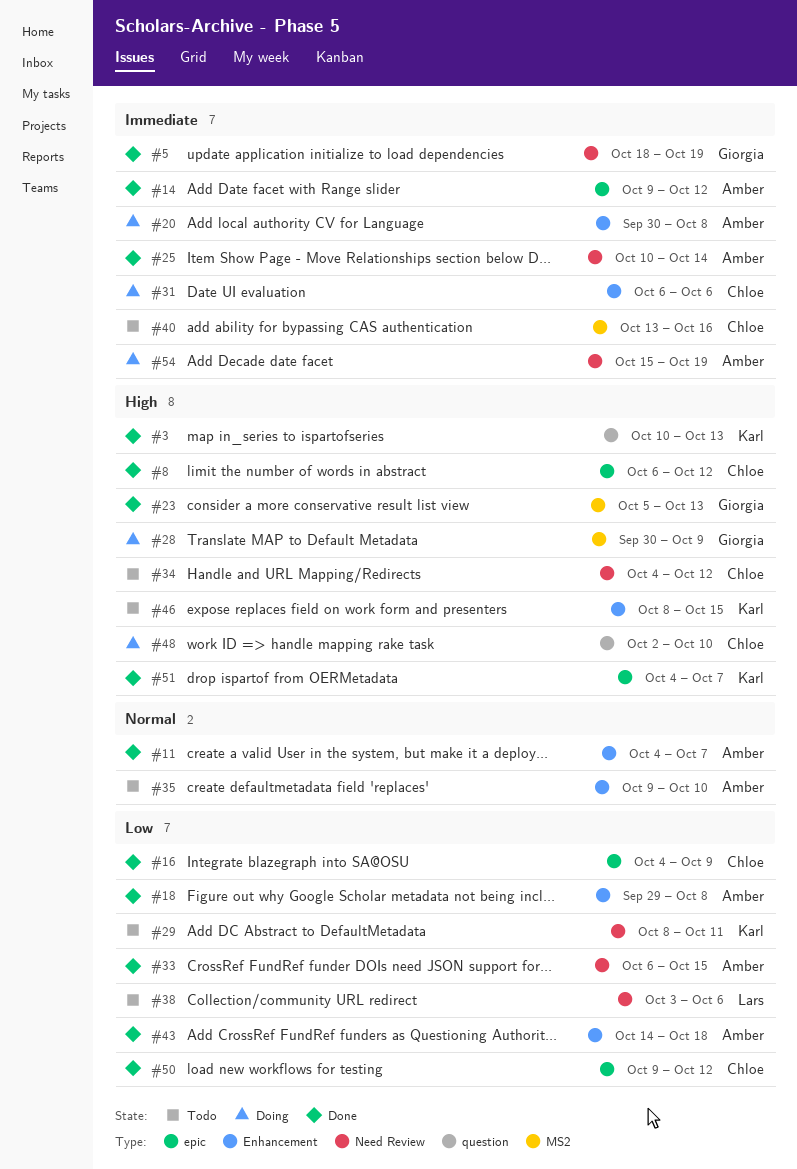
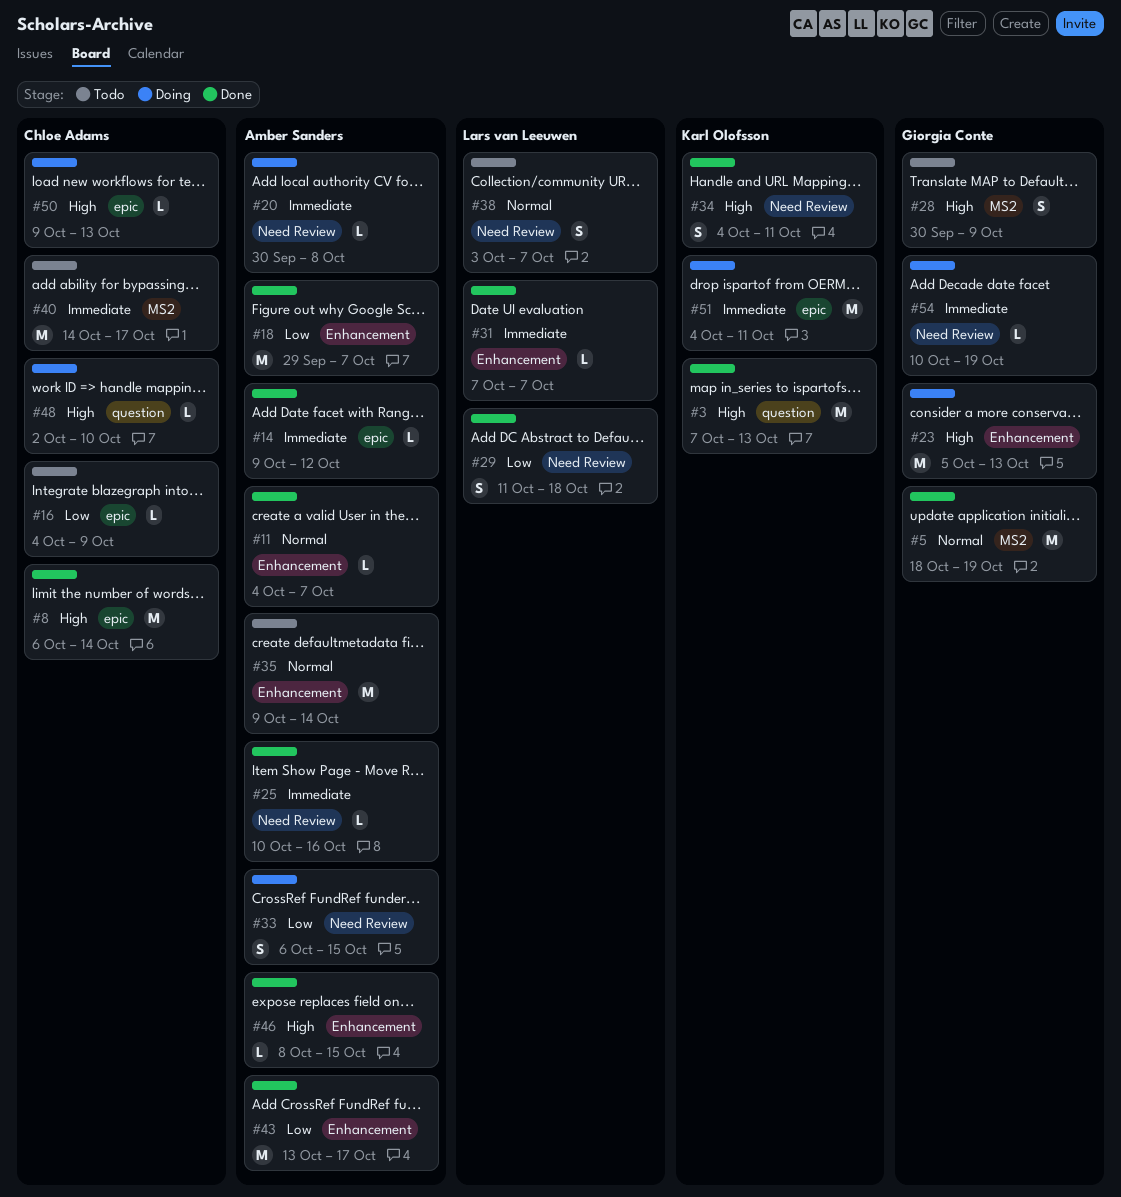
#3, start: Oct 10 -> Oct 7
#5, priority: Immediate -> Normal
#5, label: Need Review -> MS2
#8, due: Oct 12 -> Oct 14
#16, status: Done -> Todo
#18, due: Oct 8 -> Oct 7
#20, label: Enhancement -> Need Review
#23, status: Done -> Doing
#23, label: MS2 -> Enhancement
#25, due: Oct 14 -> Oct 16
#28, status: Doing -> Todo
#29, status: Todo -> Done
#29, owner: Karl Olofsson -> Lars van Leeuwen
#29, start: Oct 8 -> Oct 11
#29, due: Oct 11 -> Oct 18
#31, status: Doing -> Done
#31, owner: Chloe Adams -> Lars van Leeuwen
#31, start: Oct 6 -> Oct 7
#31, due: Oct 6 -> Oct 7
#33, status: Done -> Doing
#34, status: Todo -> Done
#34, owner: Chloe Adams -> Karl Olofsson
#34, due: Oct 12 -> Oct 11
#35, due: Oct 10 -> Oct 14
#38, priority: Low -> Normal
#38, due: Oct 6 -> Oct 7
#40, start: Oct 13 -> Oct 14
#40, due: Oct 16 -> Oct 17
#43, start: Oct 14 -> Oct 13
#43, due: Oct 18 -> Oct 17
#46, status: Todo -> Done
#46, owner: Karl Olofsson -> Amber Sanders
#50, status: Done -> Doing
#50, priority: Low -> High
#50, due: Oct 12 -> Oct 13
#51, status: Done -> Doing
#51, priority: High -> Immediate
#51, due: Oct 7 -> Oct 11
#54, owner: Amber Sanders -> Giorgia Conte
#54, start: Oct 15 -> Oct 10

